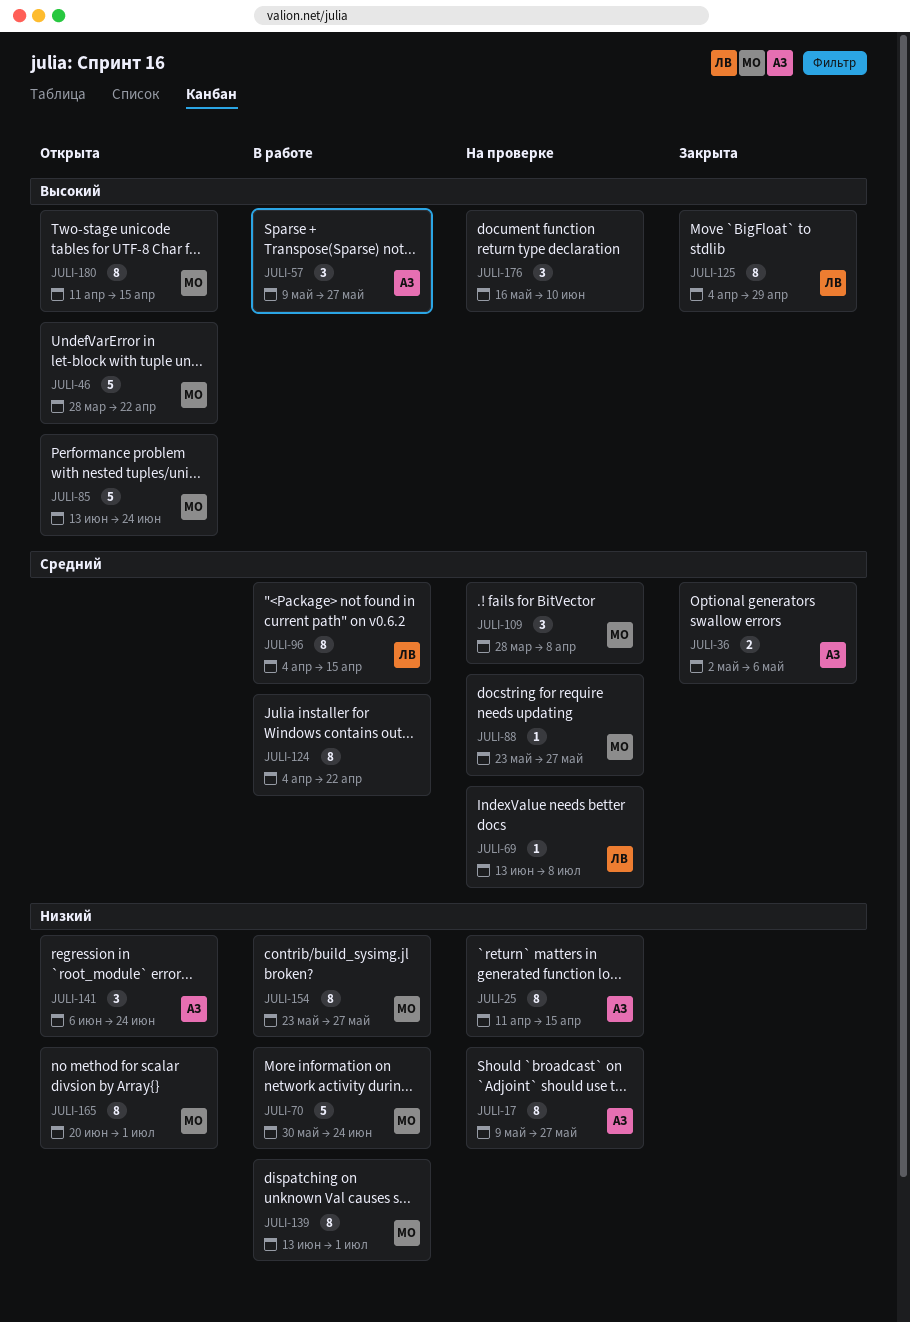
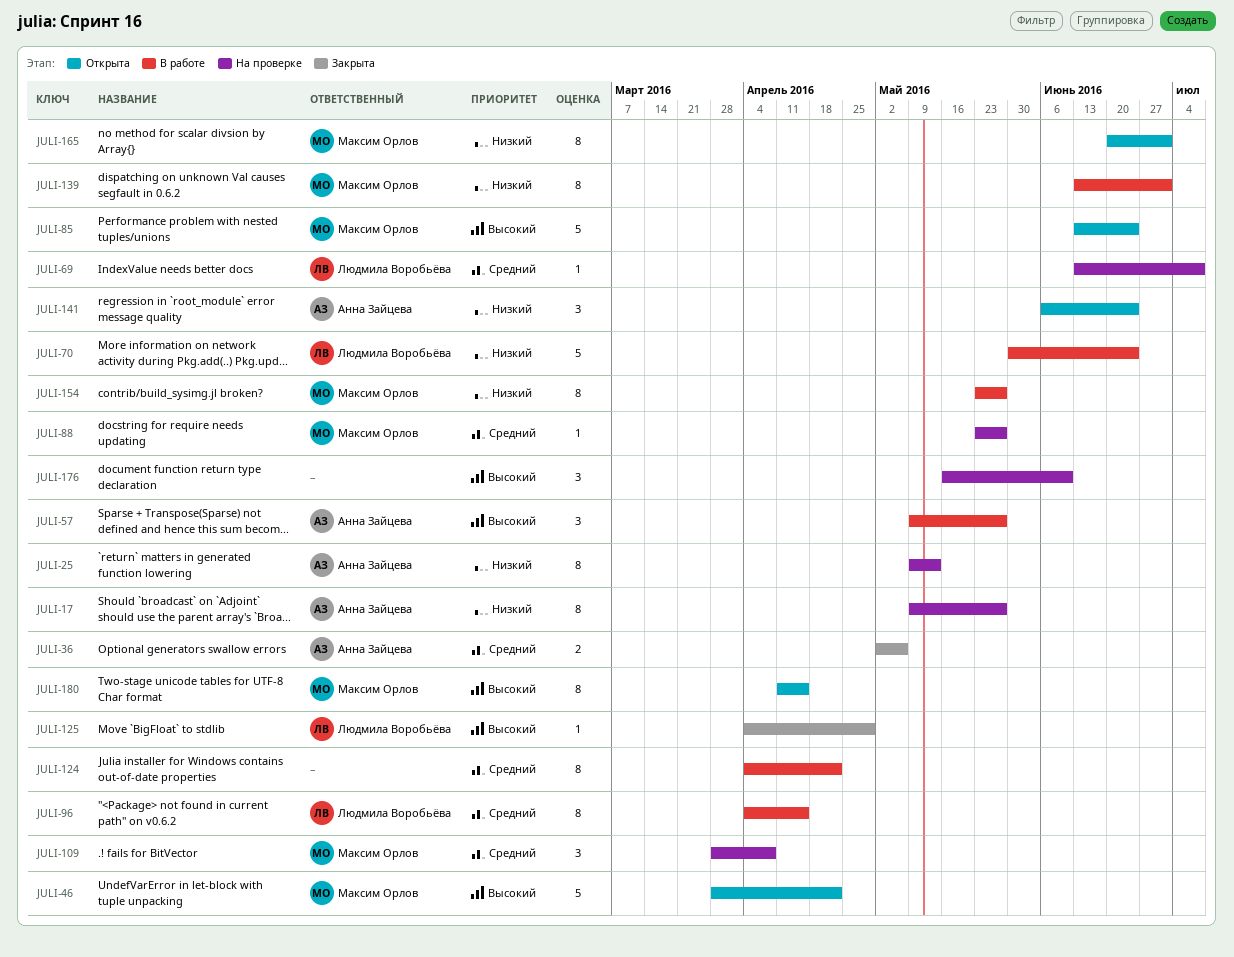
JULI-25, start: Apr 11 -> May 9
JULI-25, due: Apr 15 -> May 13
JULI-70, owner: Максим Орлов -> Людмила Воробьёва
JULI-125, estimate: 8 -> 1

